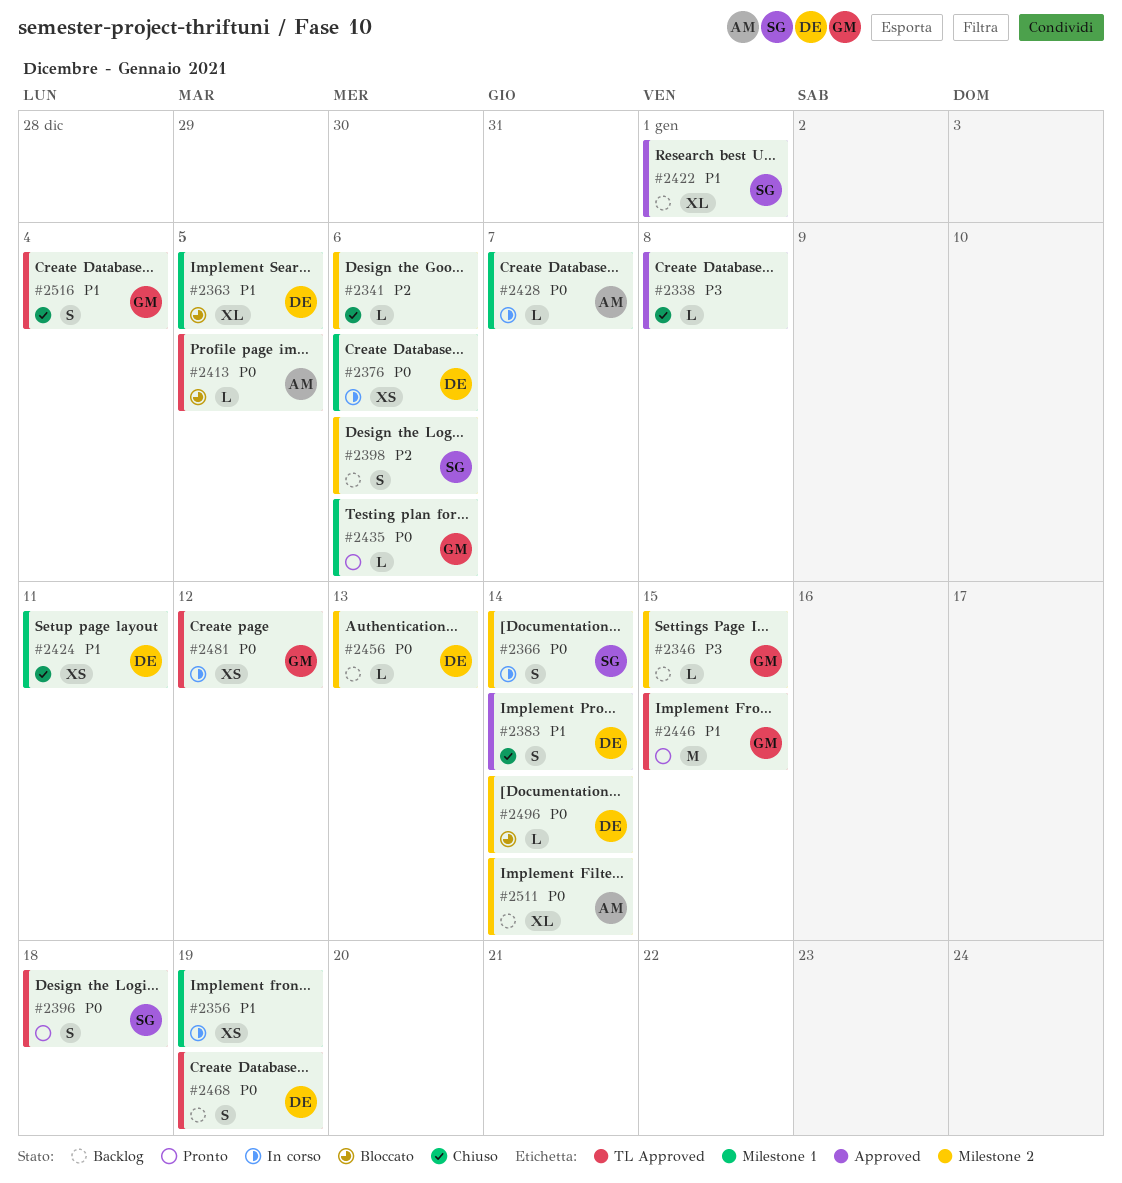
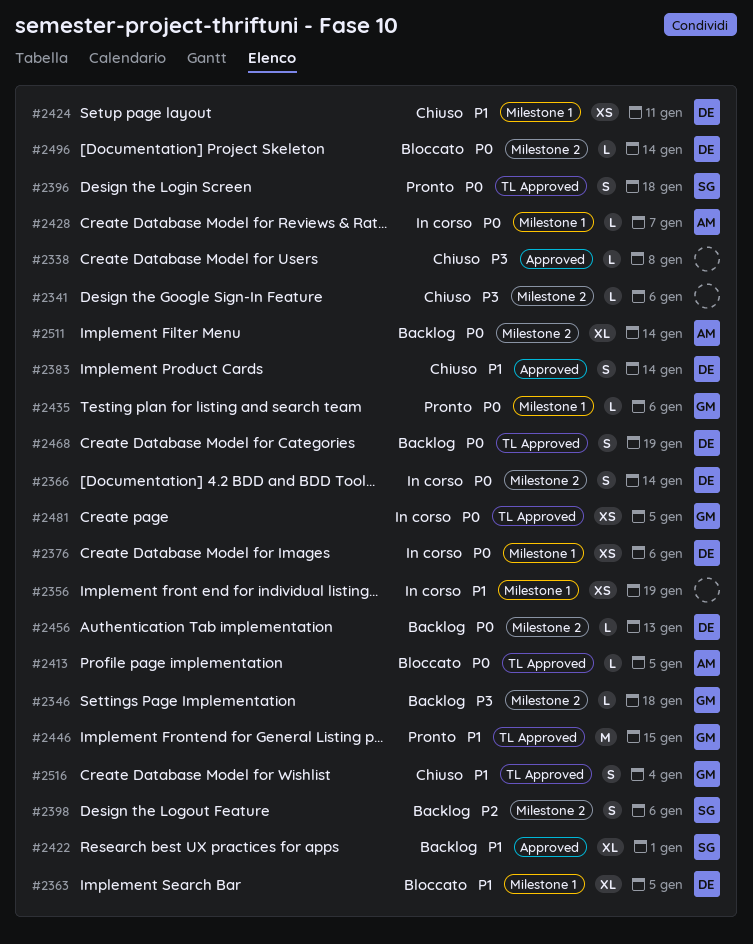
#2341, priority: P2 -> P3
#2346, due: Jan 15 -> Jan 18
#2366, owner: SG -> DE
#2481, due: Jan 12 -> Jan 5

